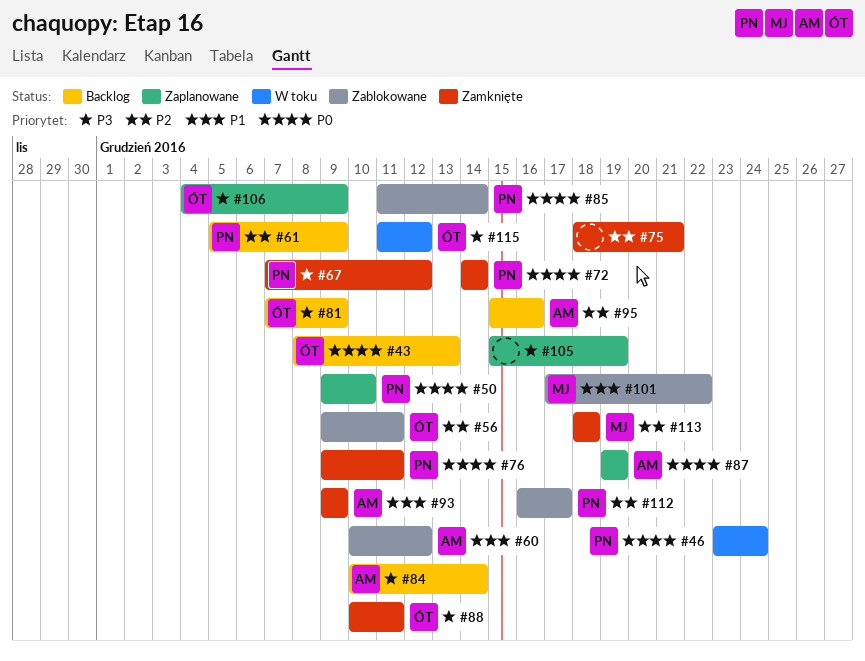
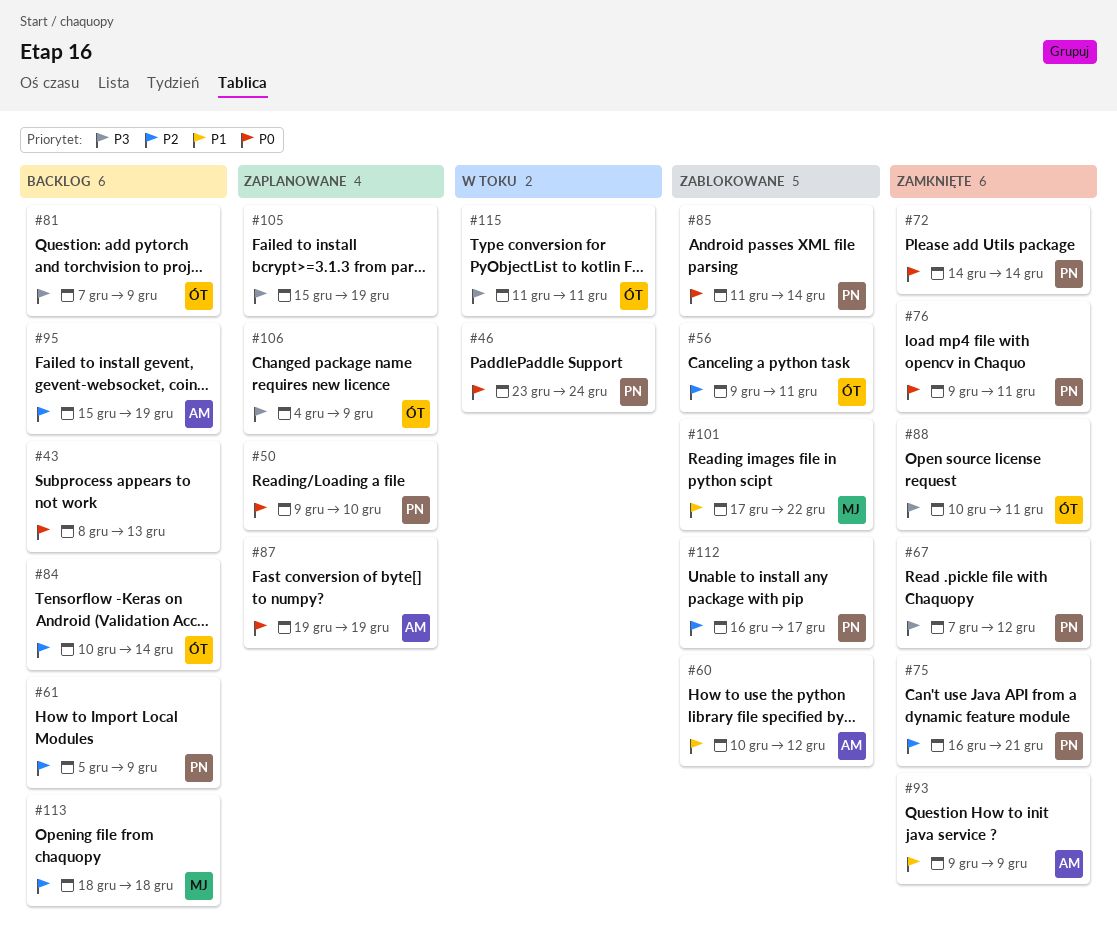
#43, owner: ÓT -> none
#75, owner: none -> PN
#75, start: Dec 18 -> Dec 16
#84, owner: AM -> ÓT
#84, priority: P3 -> P2
#95, due: Dec 16 -> Dec 19
#113, status: Zamknięte -> Backlog
#115, due: Dec 12 -> Dec 11

